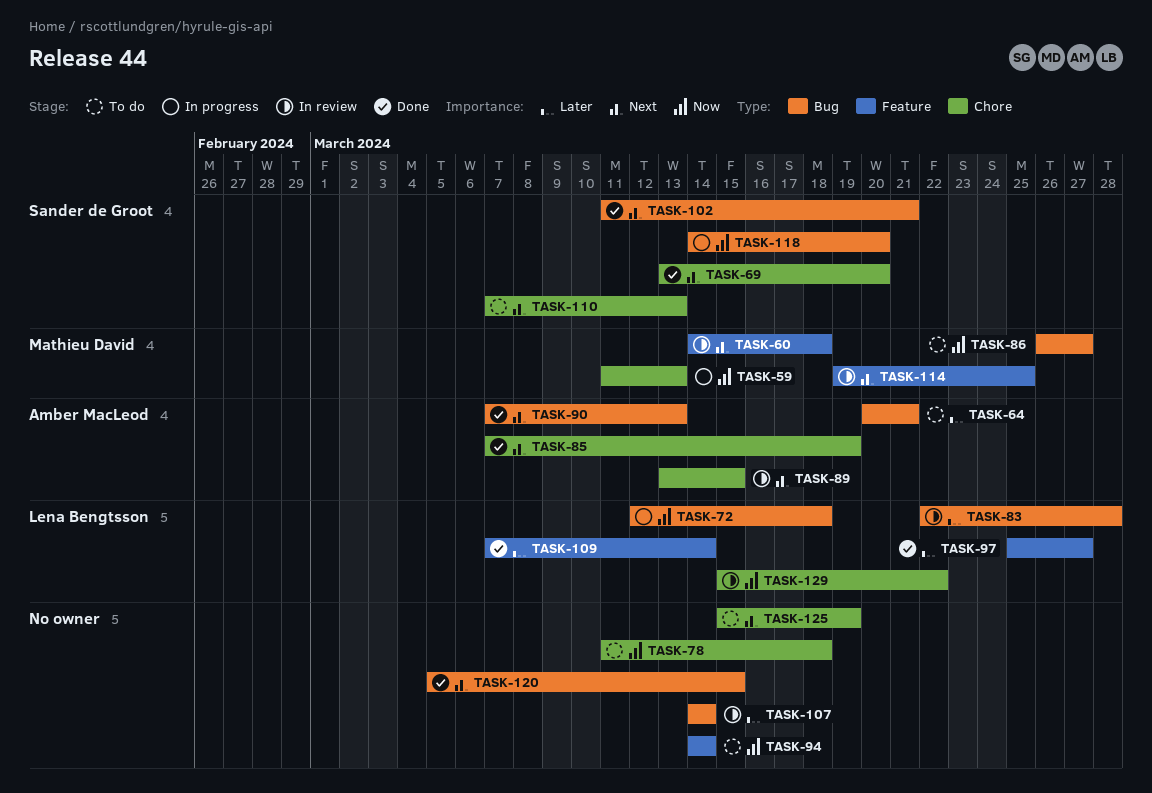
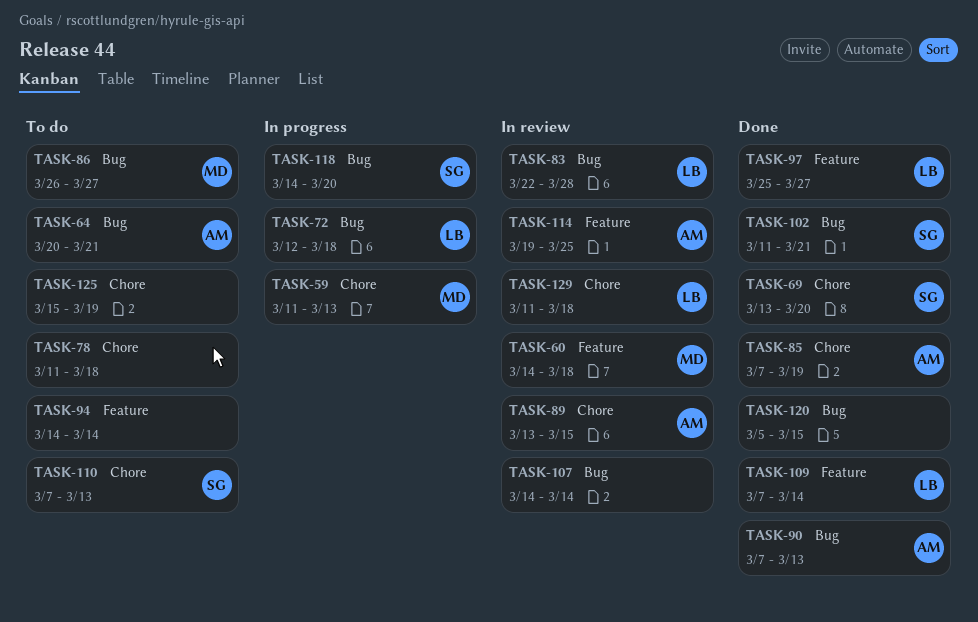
TASK-114, owner: Mathieu David -> Amber MacLeod
TASK-129, start: Mar 15 -> Mar 11
TASK-129, due: Mar 22 -> Mar 18

